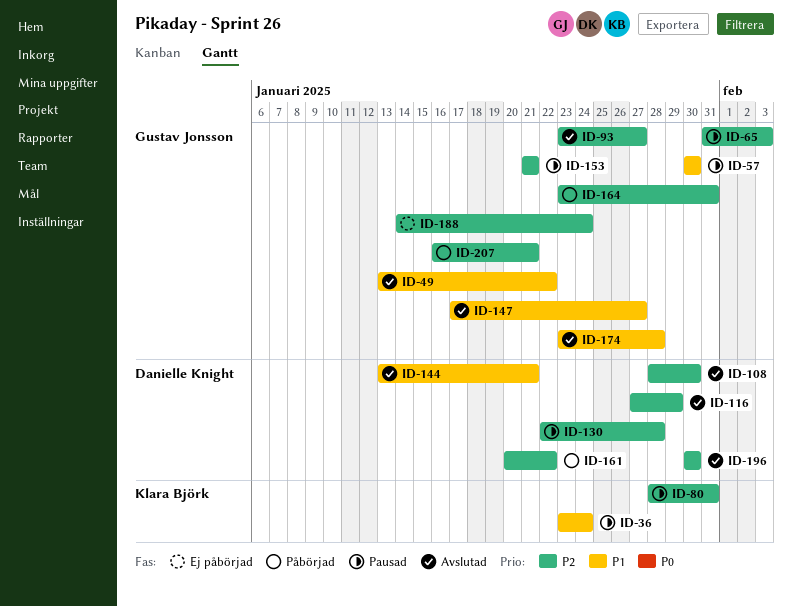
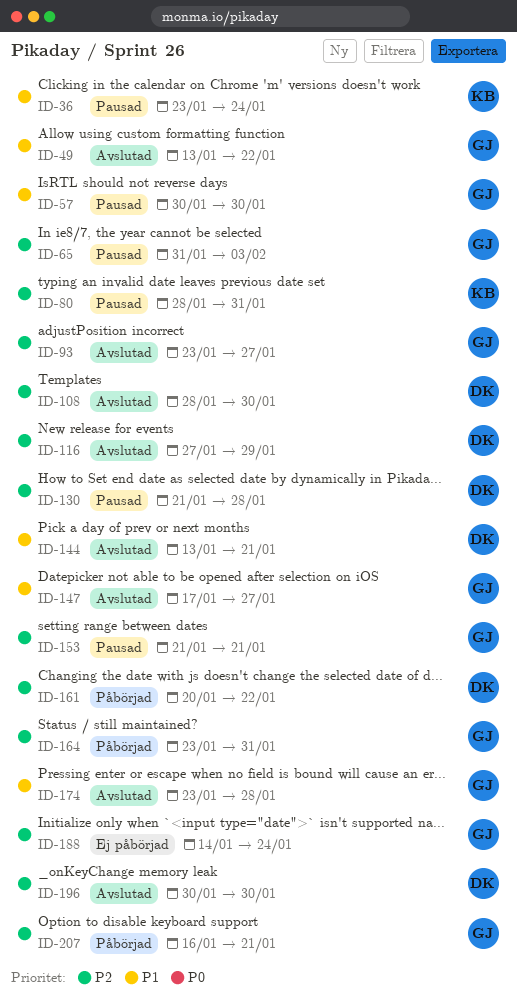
ID-130, start: Jan 22 -> Jan 21

